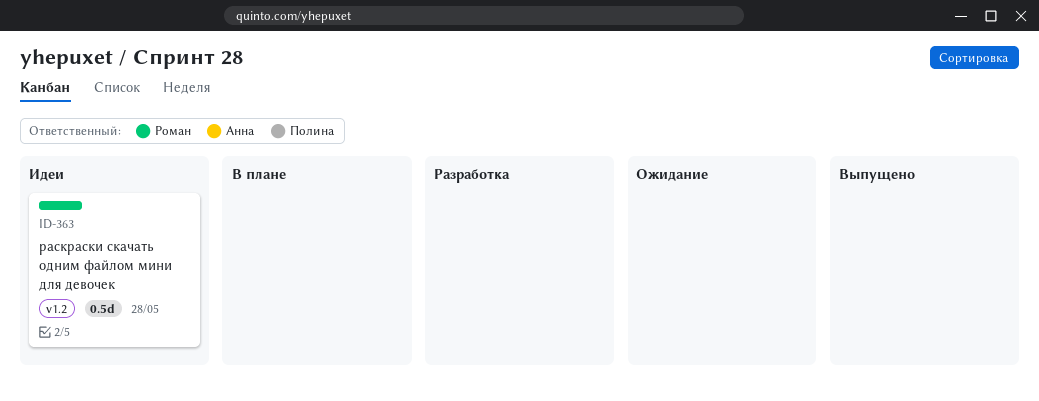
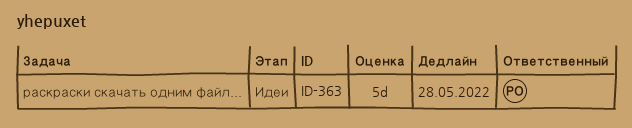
ID-363, estimate: 0.5d -> 5d

